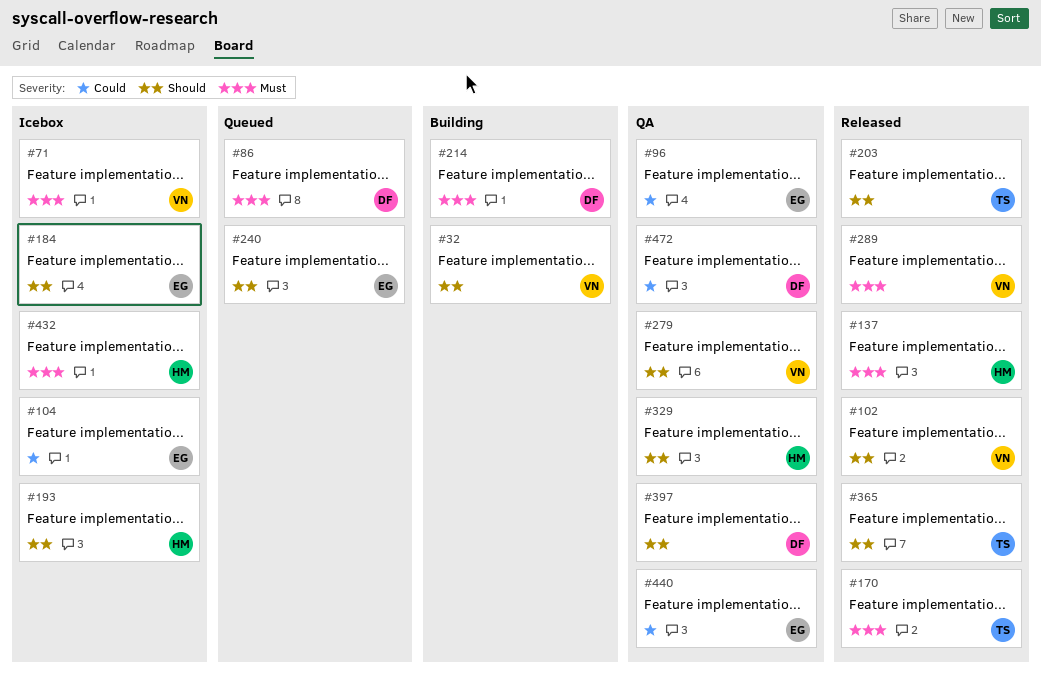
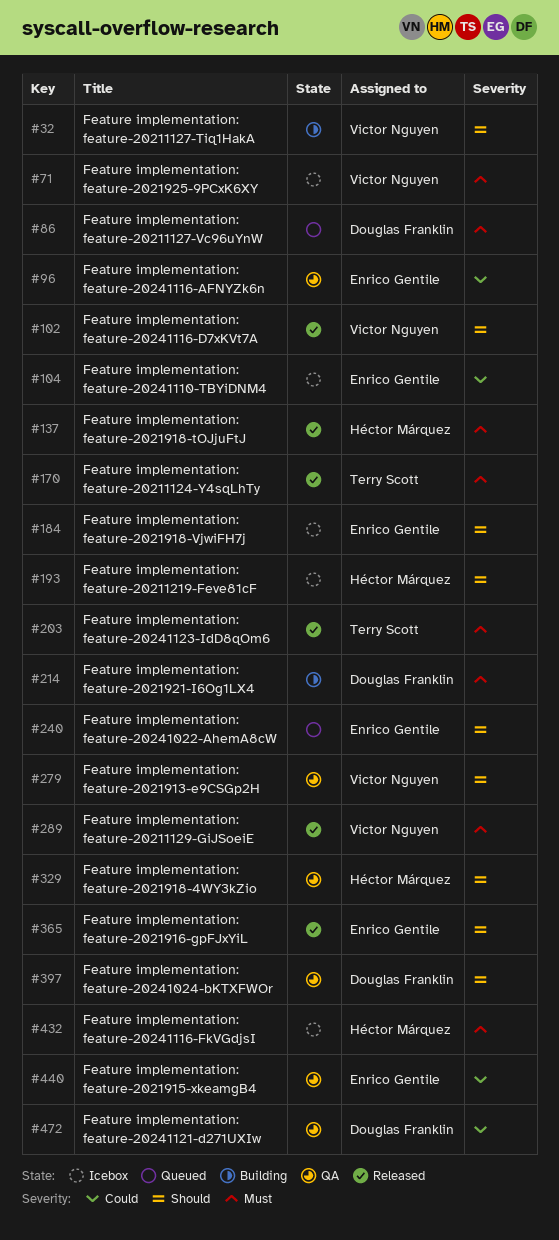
#203, priority: Should -> Must
#365, owner: Terry Scott -> Enrico Gentile

